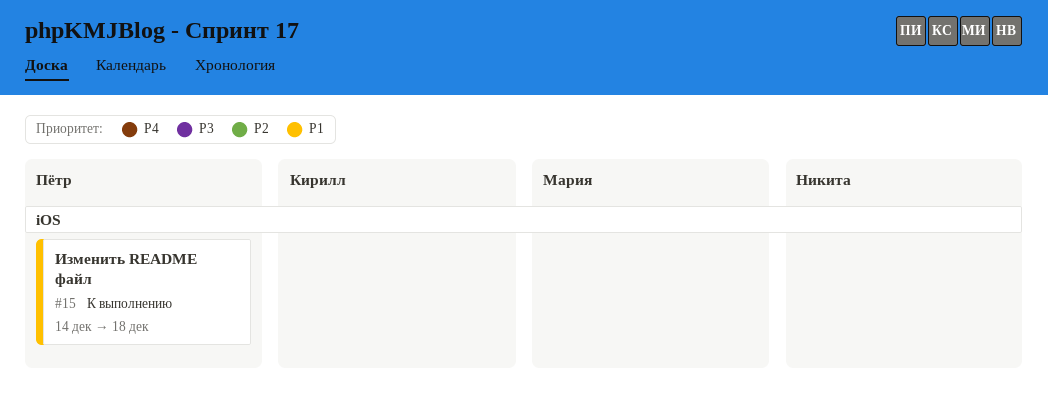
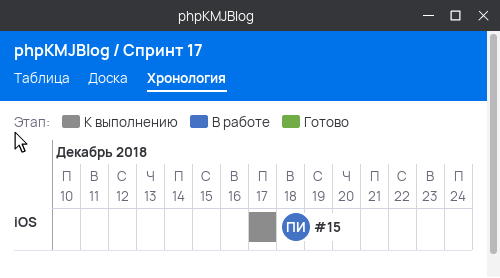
#15, start: Dec 14 -> Dec 17
#15, due: Dec 18 -> Dec 17

